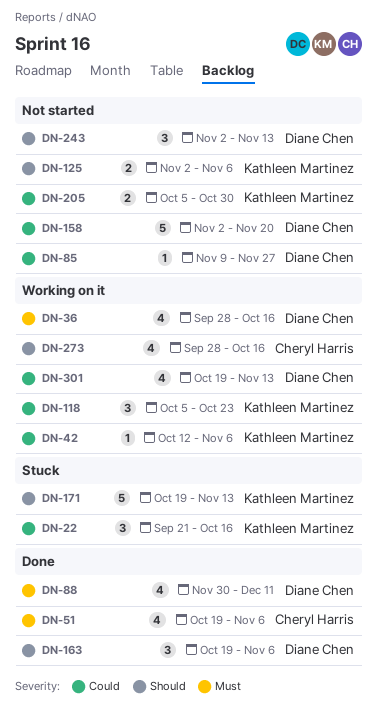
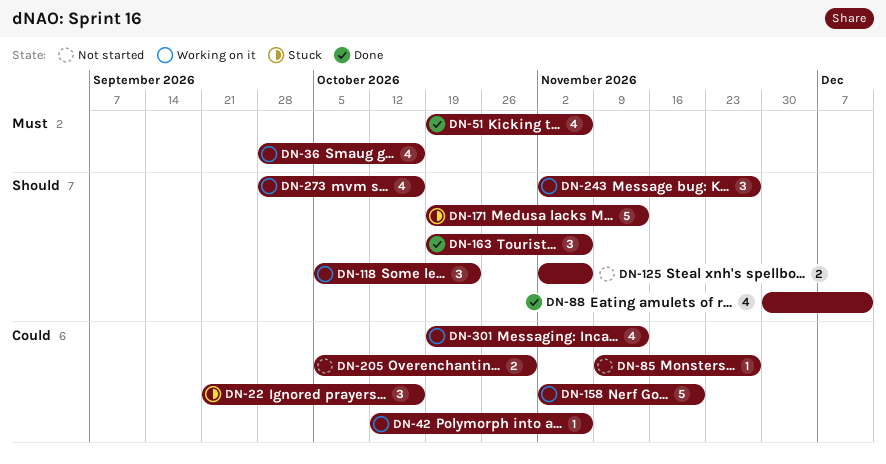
DN-88, priority: Must -> Should
DN-118, priority: Could -> Should
DN-158, status: Not started -> Working on it
DN-243, status: Not started -> Working on it
DN-243, due: Nov 13 -> Nov 27

